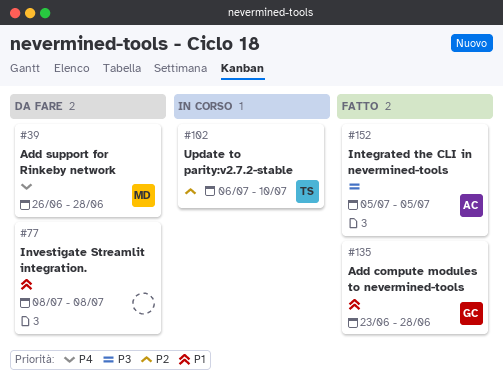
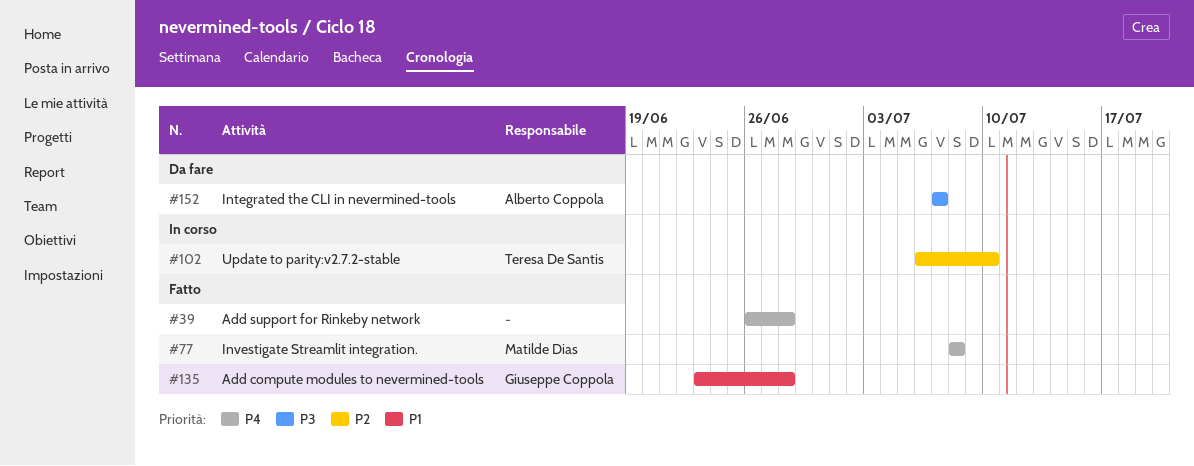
#39, status: Da fare -> Fatto
#39, owner: Matilde Dias -> none
#77, status: Da fare -> Fatto
#77, owner: none -> Matilde Dias
#77, priority: P1 -> P4
#152, status: Fatto -> Da fare
#152, start: Jul 5 -> Jul 7
#152, due: Jul 5 -> Jul 7

